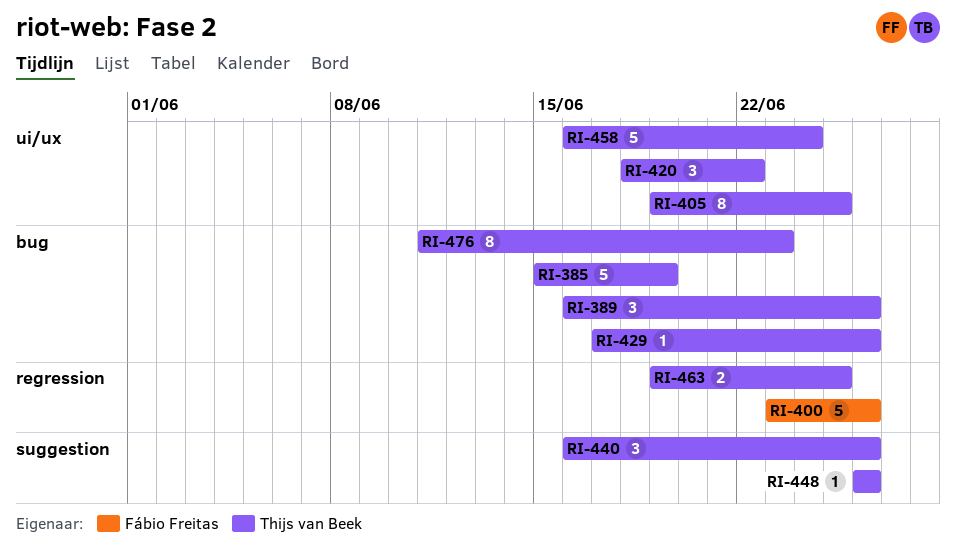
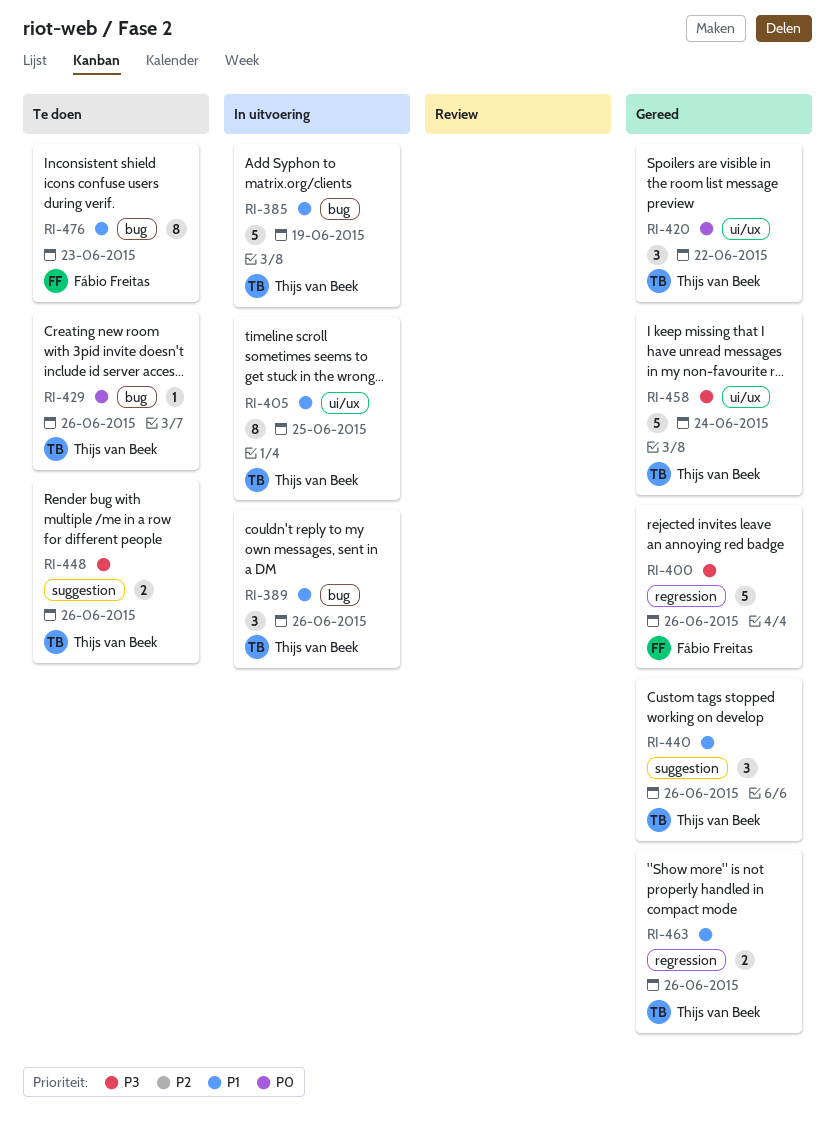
RI-448, estimate: 1 -> 2
RI-463, due: Jun 25 -> Jun 26
RI-476, owner: Thijs van Beek -> Fábio Freitas

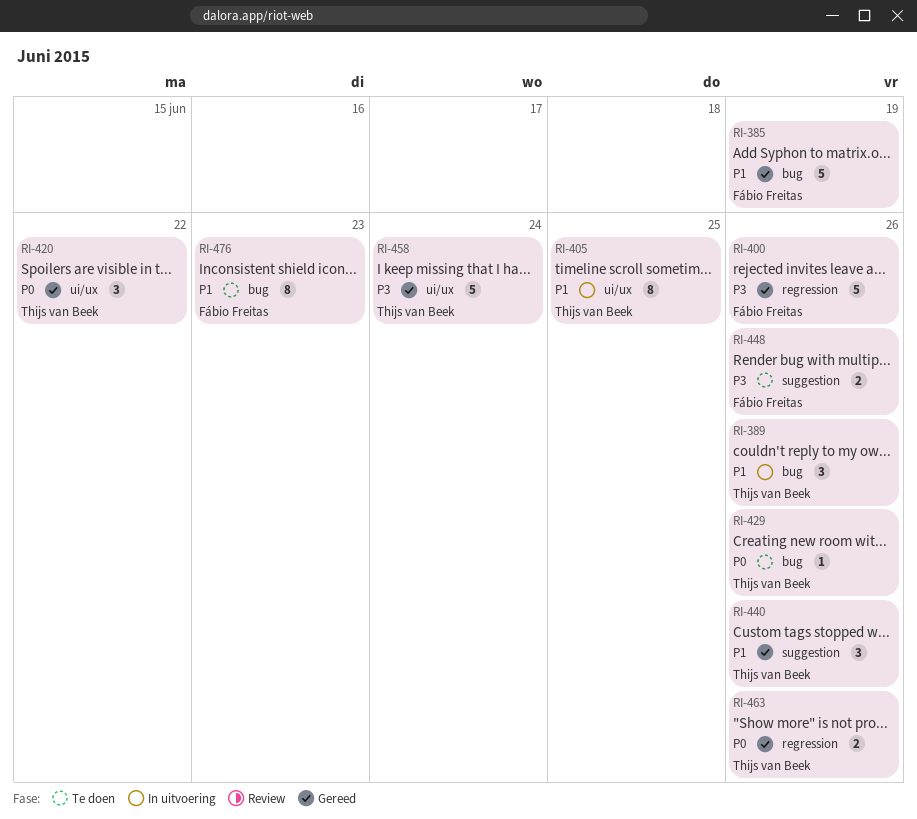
RI-385, status: In uitvoering -> Gereed
RI-385, owner: Thijs van Beek -> Fábio Freitas
RI-448, owner: Thijs van Beek -> Fábio Freitas
RI-463, priority: P1 -> P0

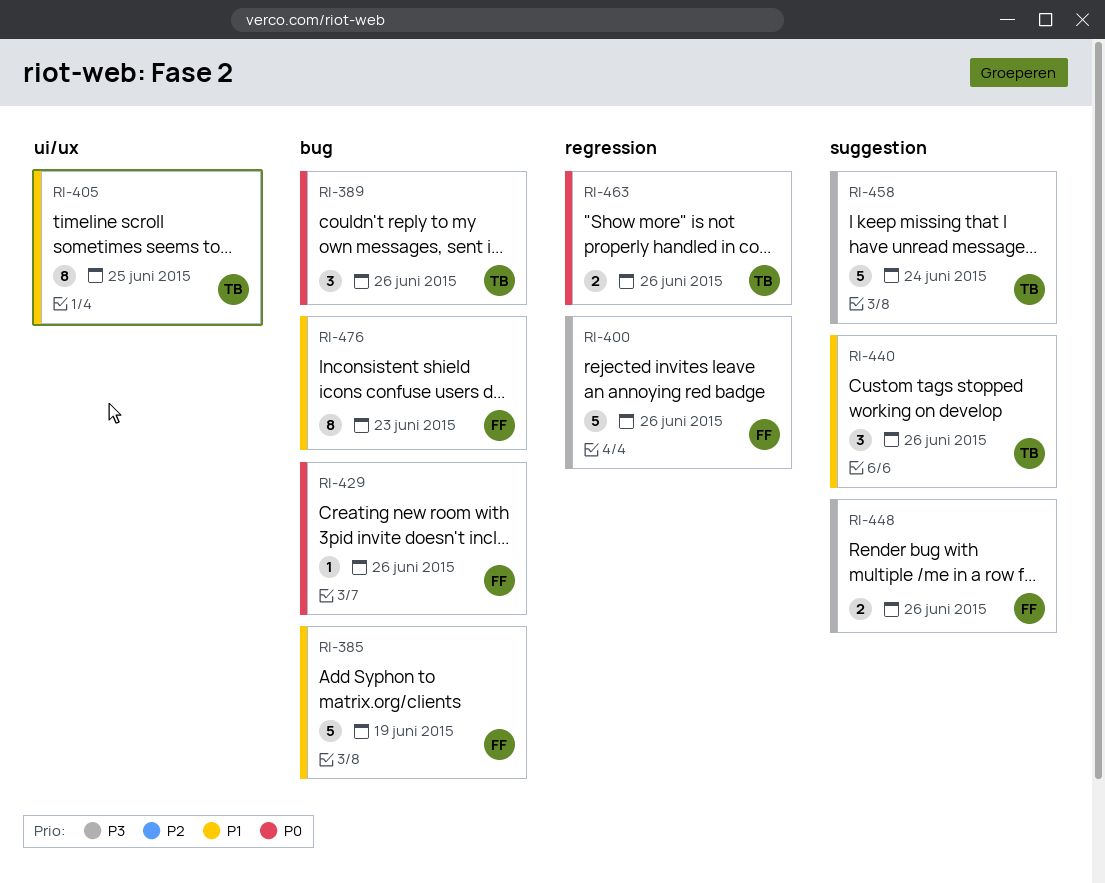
RI-389, priority: P1 -> P0
RI-420: present -> none
RI-429, owner: Thijs van Beek -> Fábio Freitas
RI-458, label: ui/ux -> suggestion

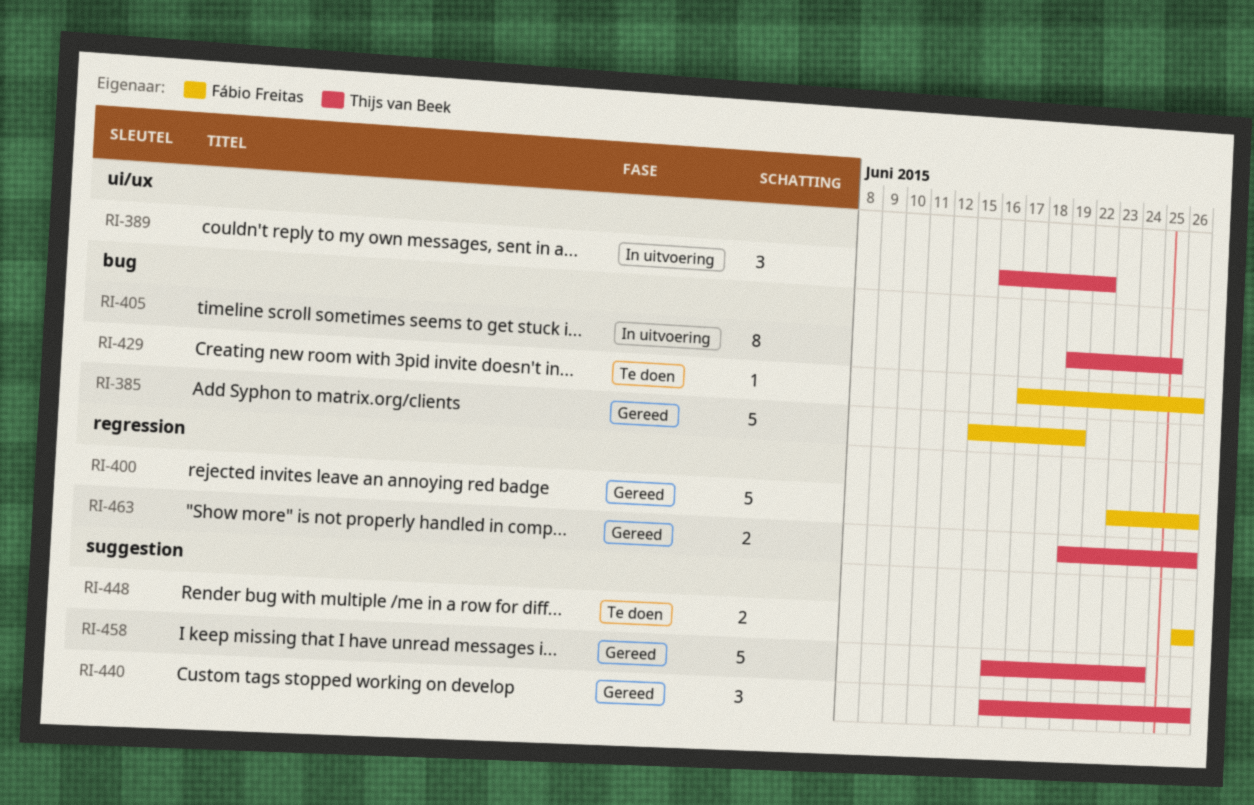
RI-389, label: bug -> ui/ux
RI-389, due: Jun 26 -> Jun 22
RI-405, label: ui/ux -> bug
RI-476: present -> none

